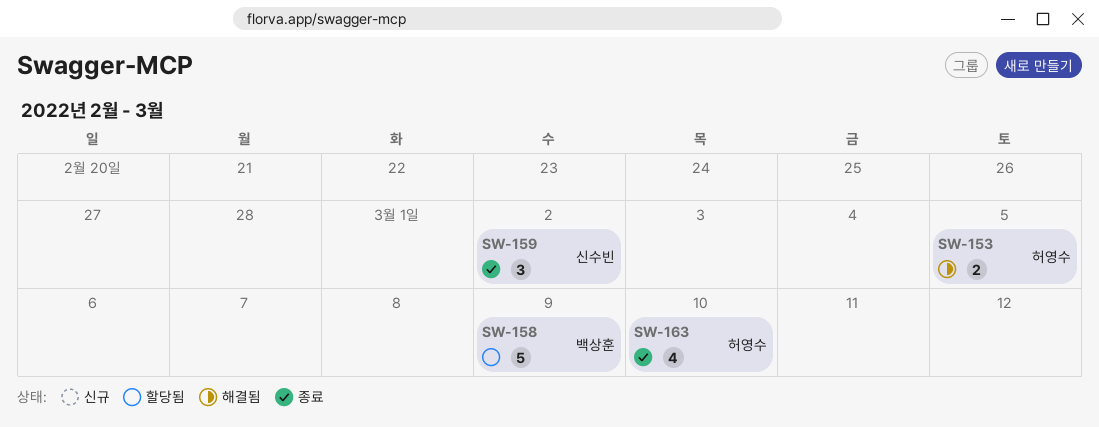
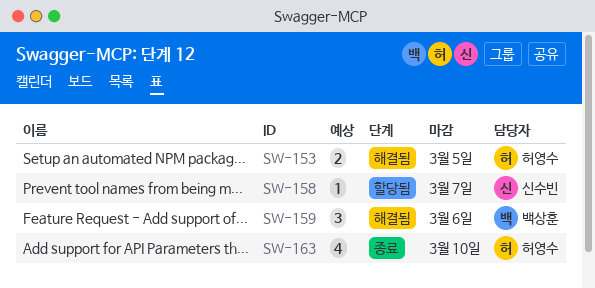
SW-158, owner: 백상훈 -> 신수빈
SW-158, estimate: 5 -> 1
SW-158, due: Mar 9 -> Mar 7
SW-159, status: 종료 -> 해결됨
SW-159, owner: 신수빈 -> 백상훈
SW-159, due: Mar 2 -> Mar 6

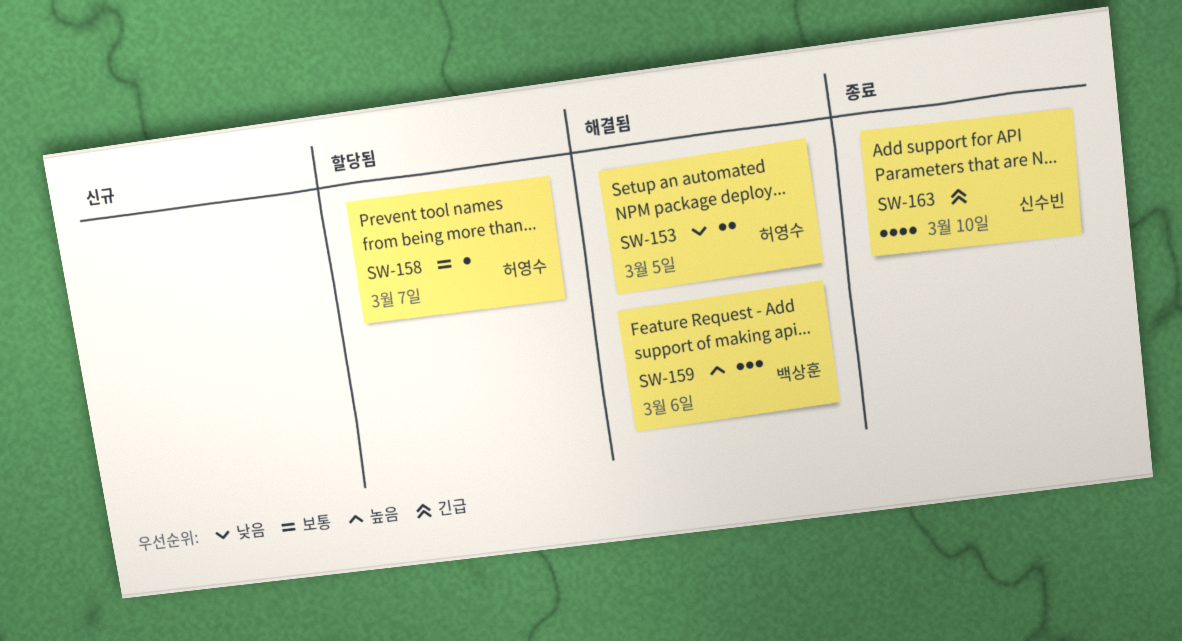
SW-158, owner: 신수빈 -> 허영수
SW-163, owner: 허영수 -> 신수빈

